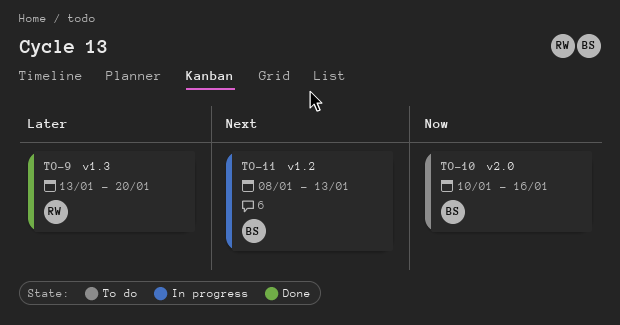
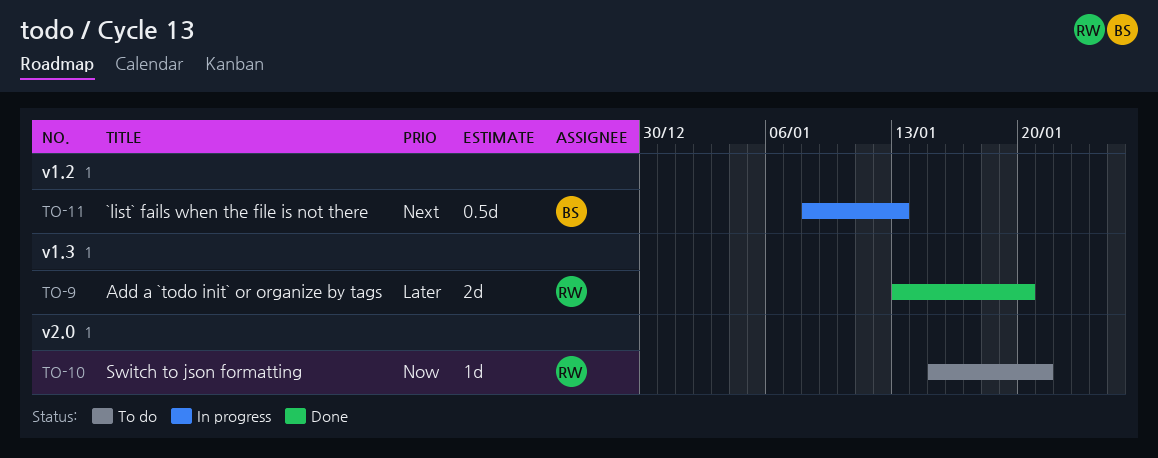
TO-10, owner: BS -> RW
TO-10, start: Jan 10 -> Jan 15
TO-10, due: Jan 16 -> Jan 21

